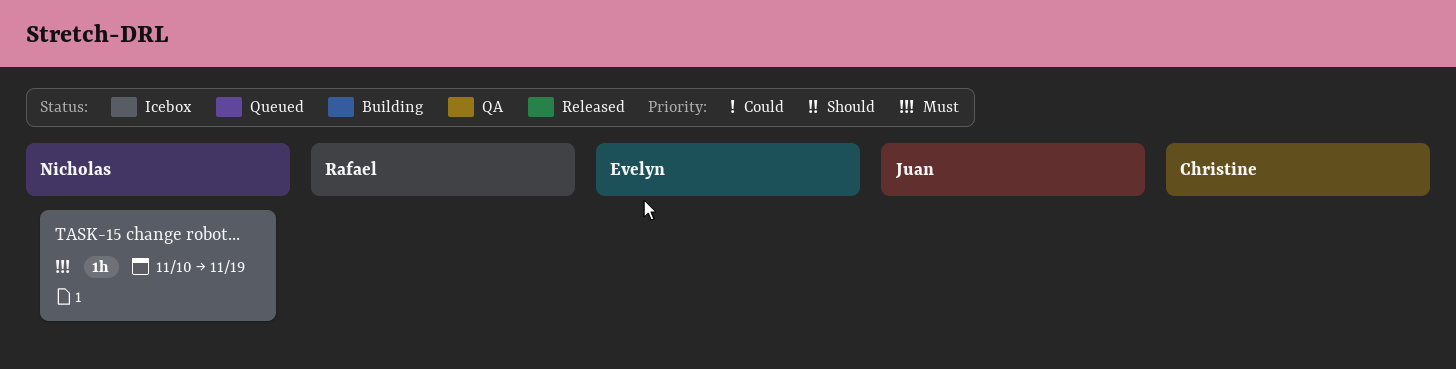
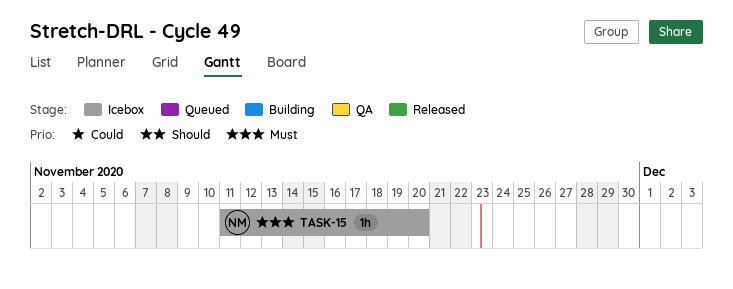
TASK-15, start: Nov 10 -> Nov 11
TASK-15, due: Nov 19 -> Nov 20

